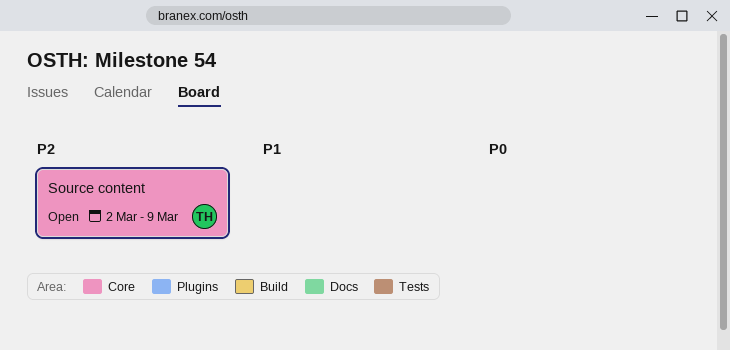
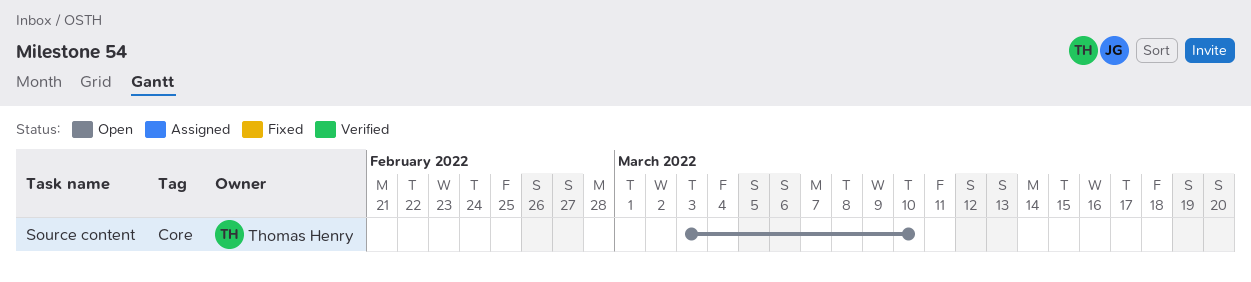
Source content, start: Mar 2 -> Mar 3
Source content, due: Mar 9 -> Mar 10

